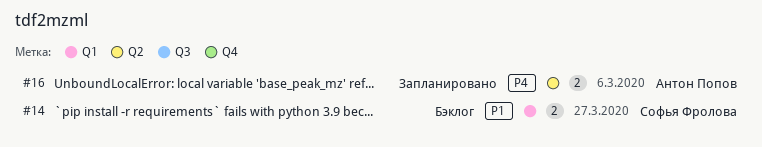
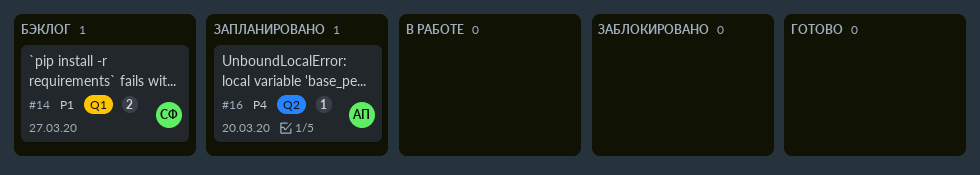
#16, estimate: 2 -> 1
#16, due: Mar 6 -> Mar 20

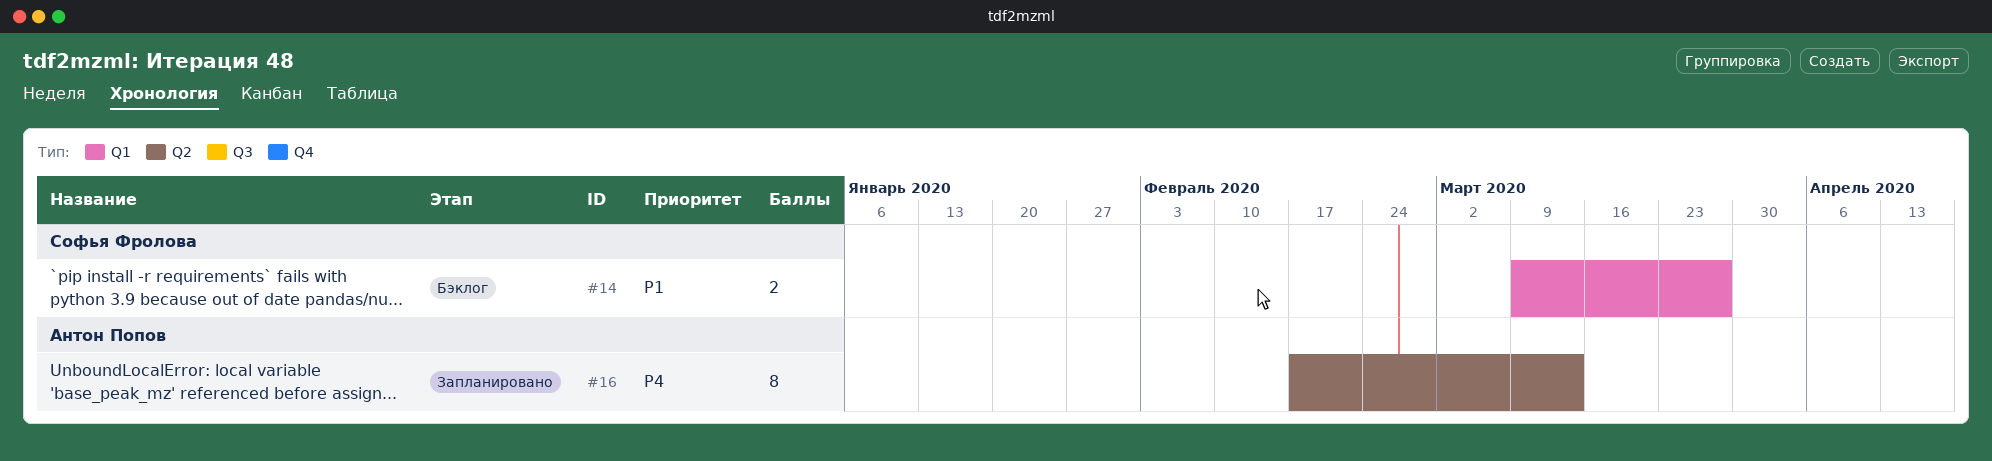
#16, estimate: 1 -> 8
#16, due: Mar 20 -> Mar 13

